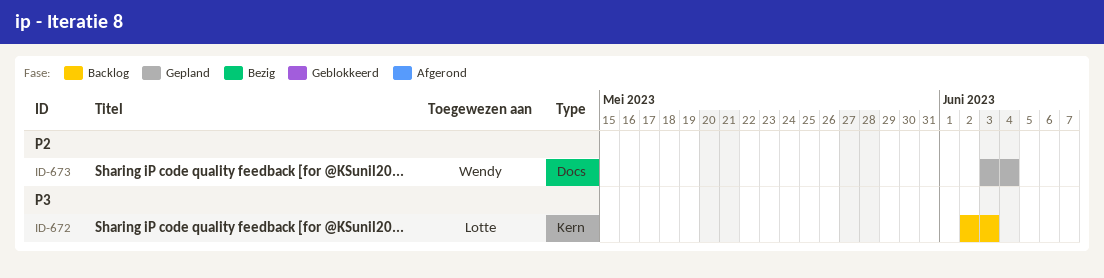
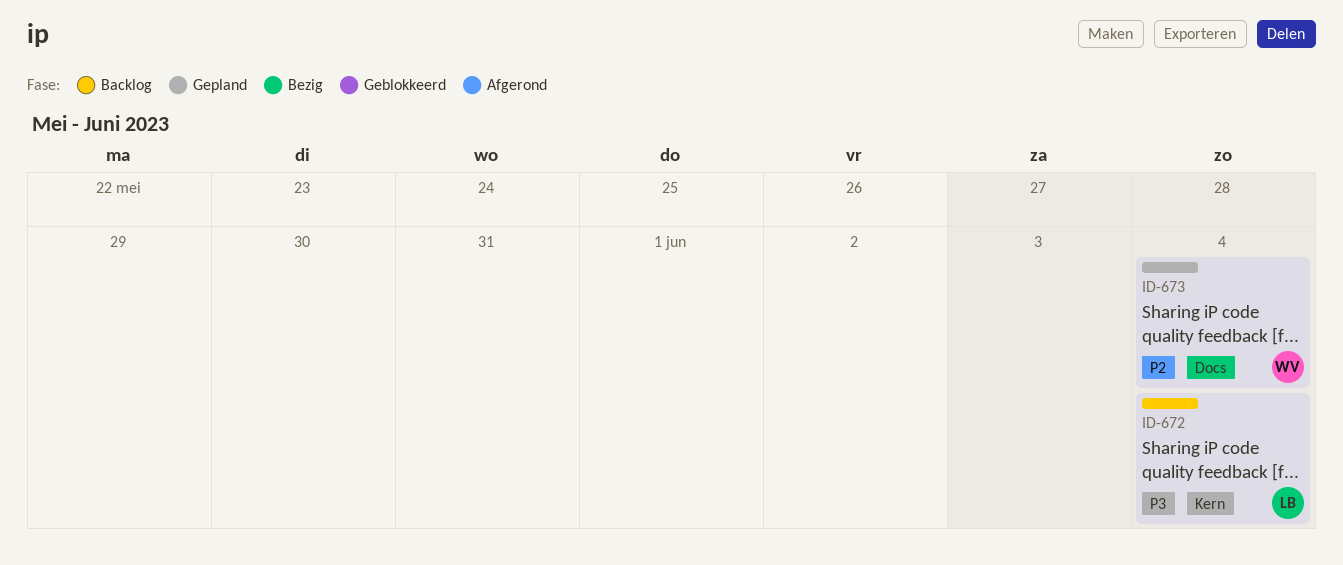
ID-672, due: Jun 3 -> Jun 4

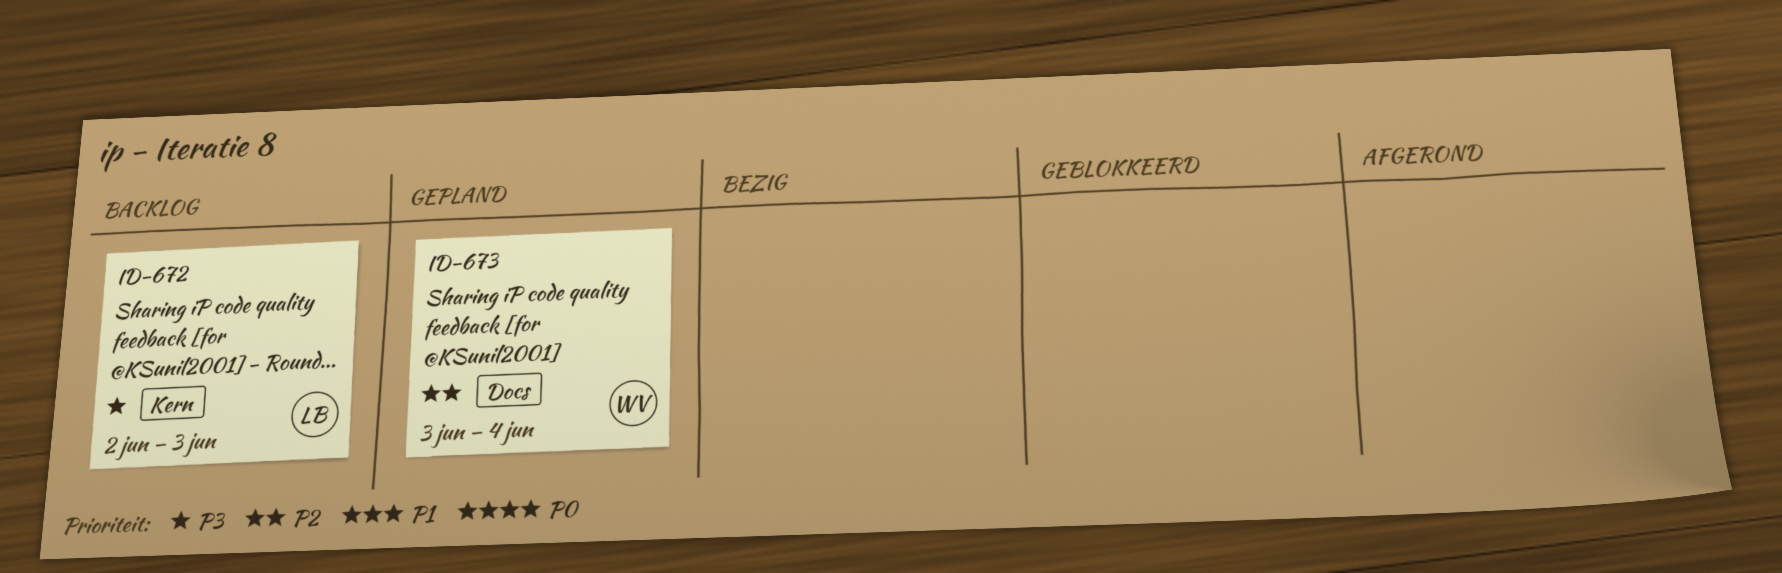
ID-672, due: Jun 4 -> Jun 3

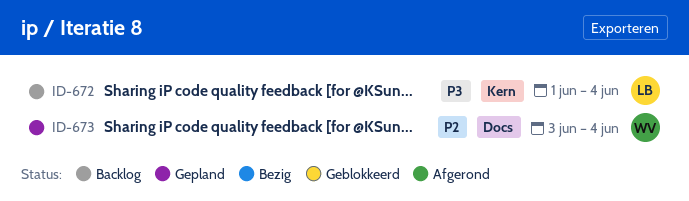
ID-672, start: Jun 2 -> Jun 1
ID-672, due: Jun 3 -> Jun 4

